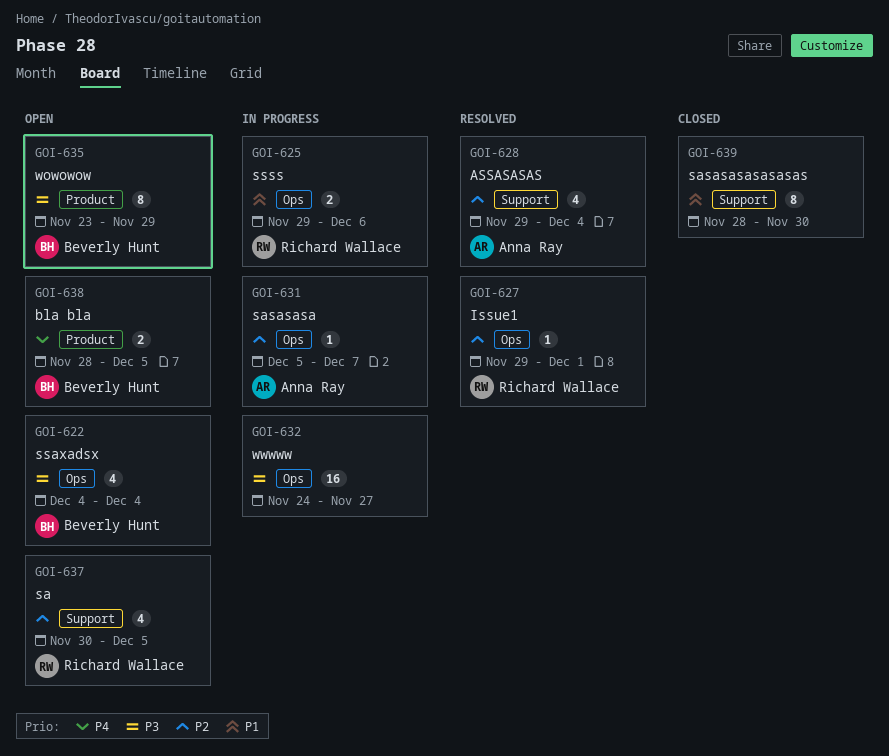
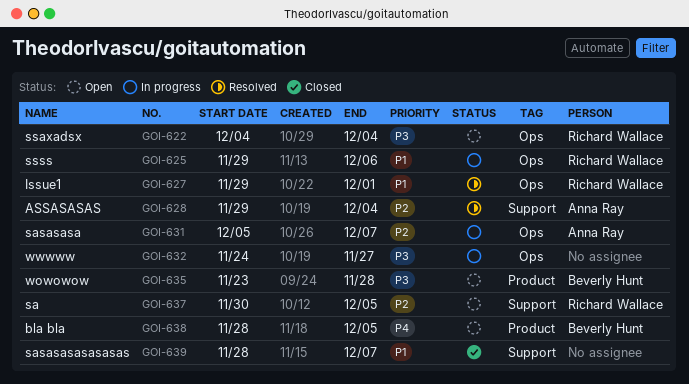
GOI-622, owner: Beverly Hunt -> Richard Wallace
GOI-627, priority: P2 -> P1
GOI-635, due: Nov 29 -> Nov 28
GOI-639, due: Nov 30 -> Dec 7

